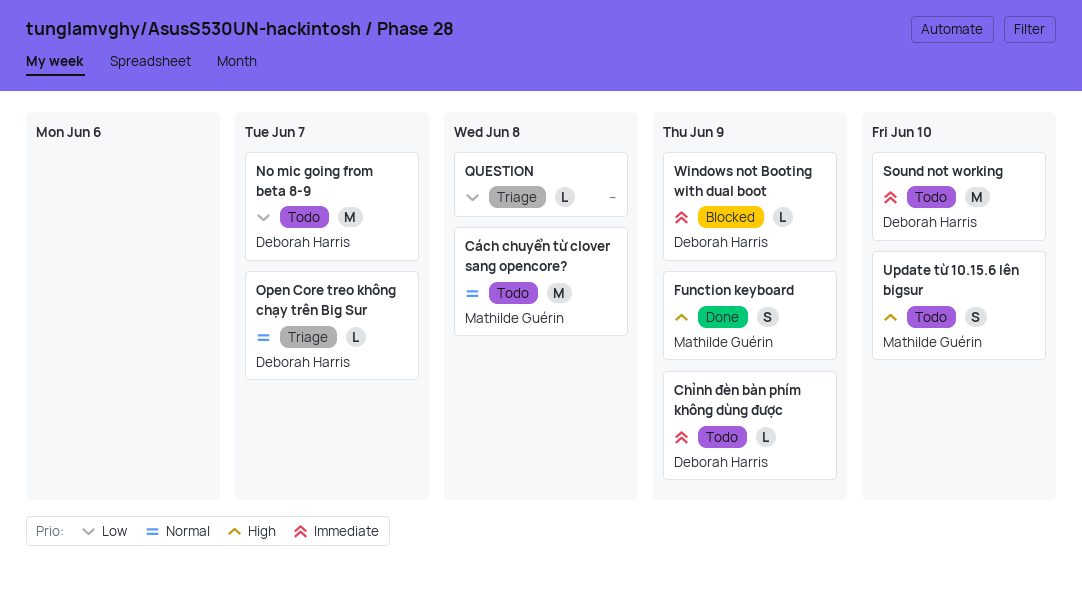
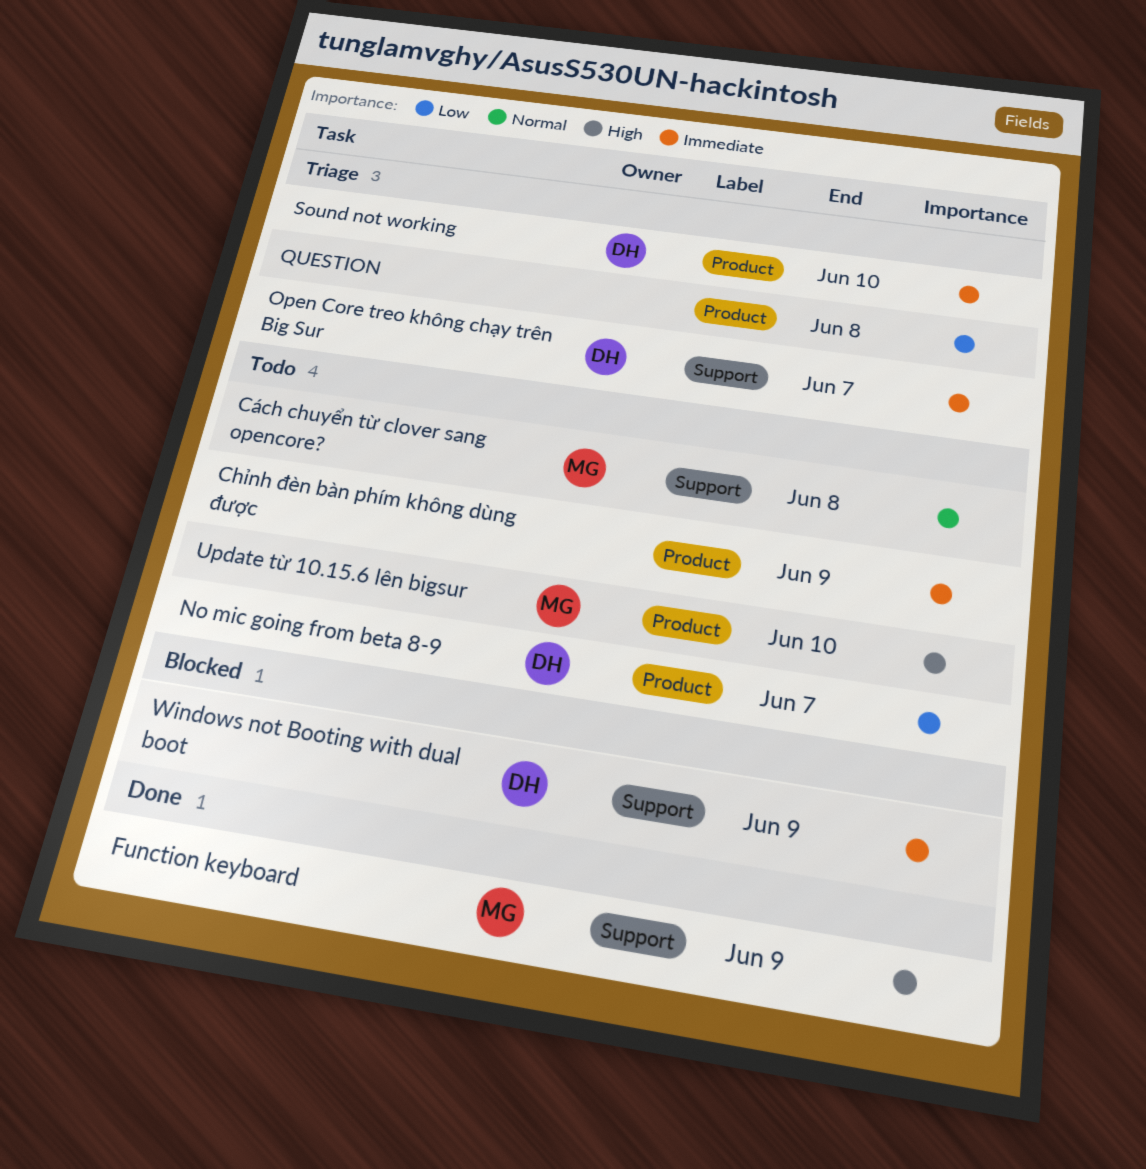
Chỉnh đèn bàn phím không dùng được, owner: Deborah Harris -> none
Open Core treo không chạy trên Big Sur, priority: Normal -> Immediate
Sound not working, status: Todo -> Triage

